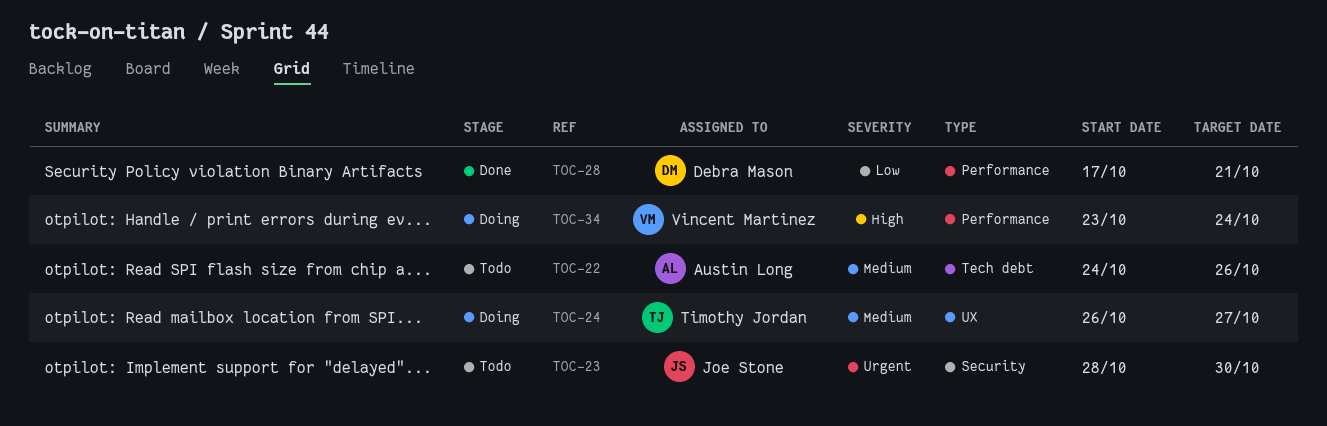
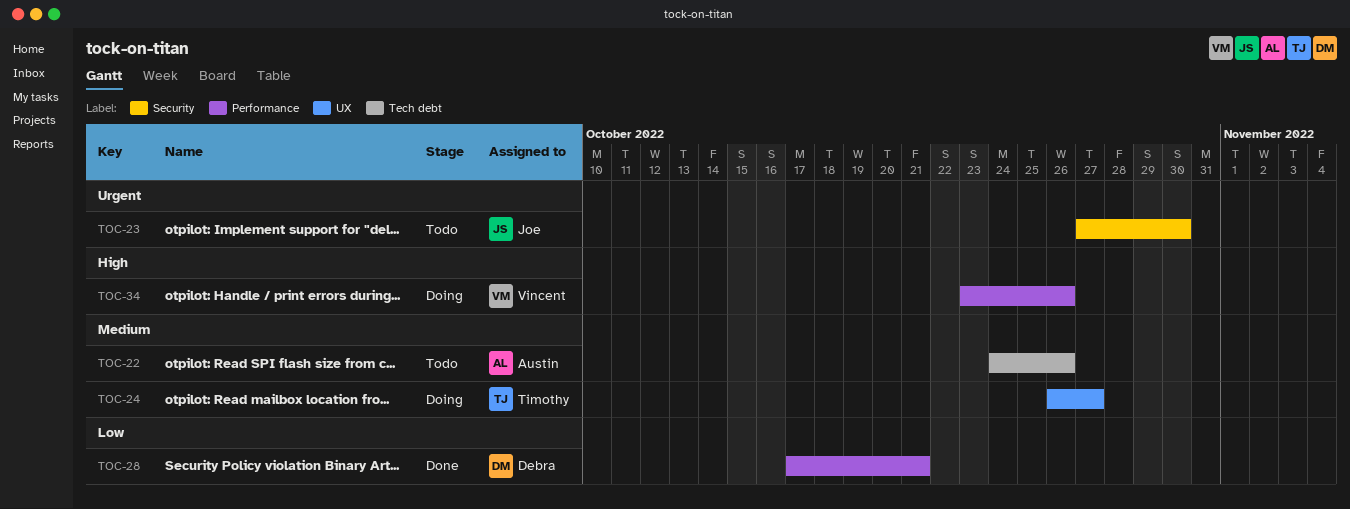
TOC-23, start: Oct 28 -> Oct 27
TOC-34, due: Oct 24 -> Oct 26

